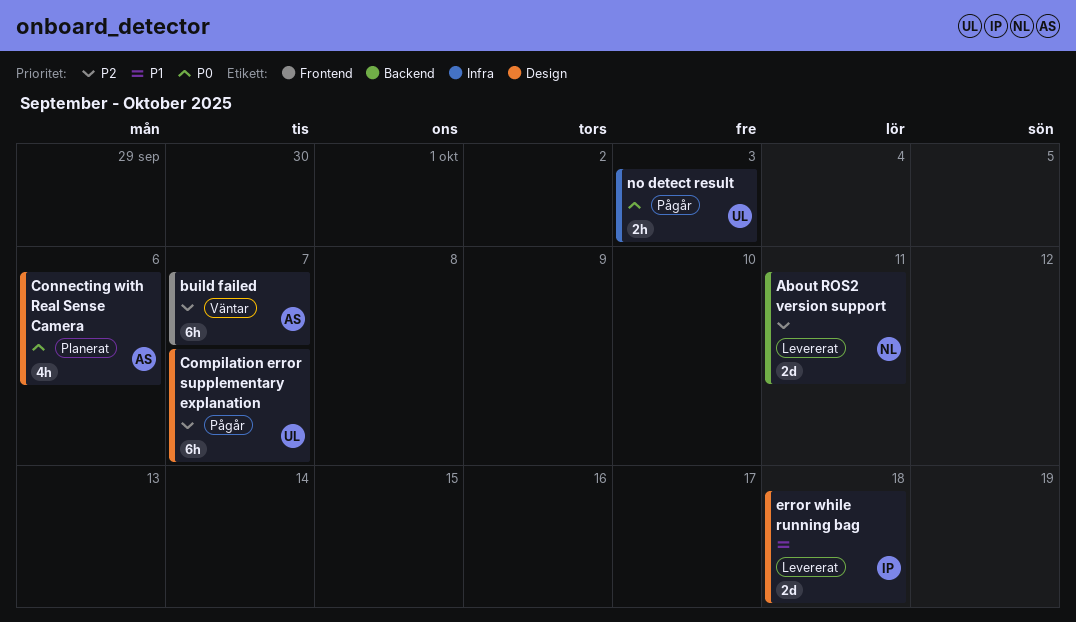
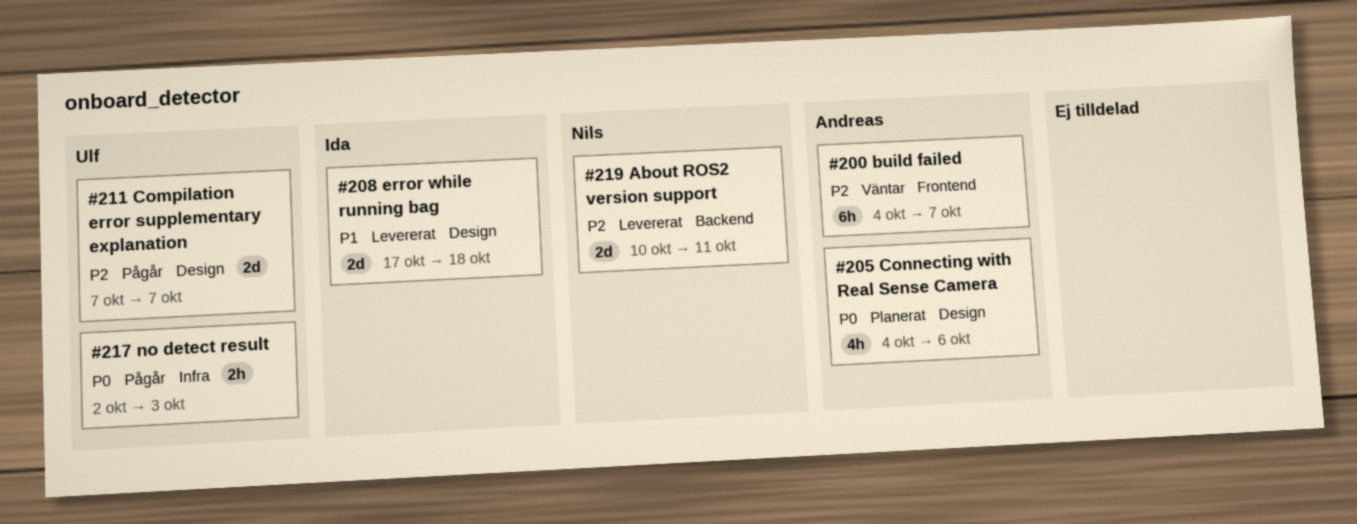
Compilation error supplementary explanation, estimate: 6h -> 2d

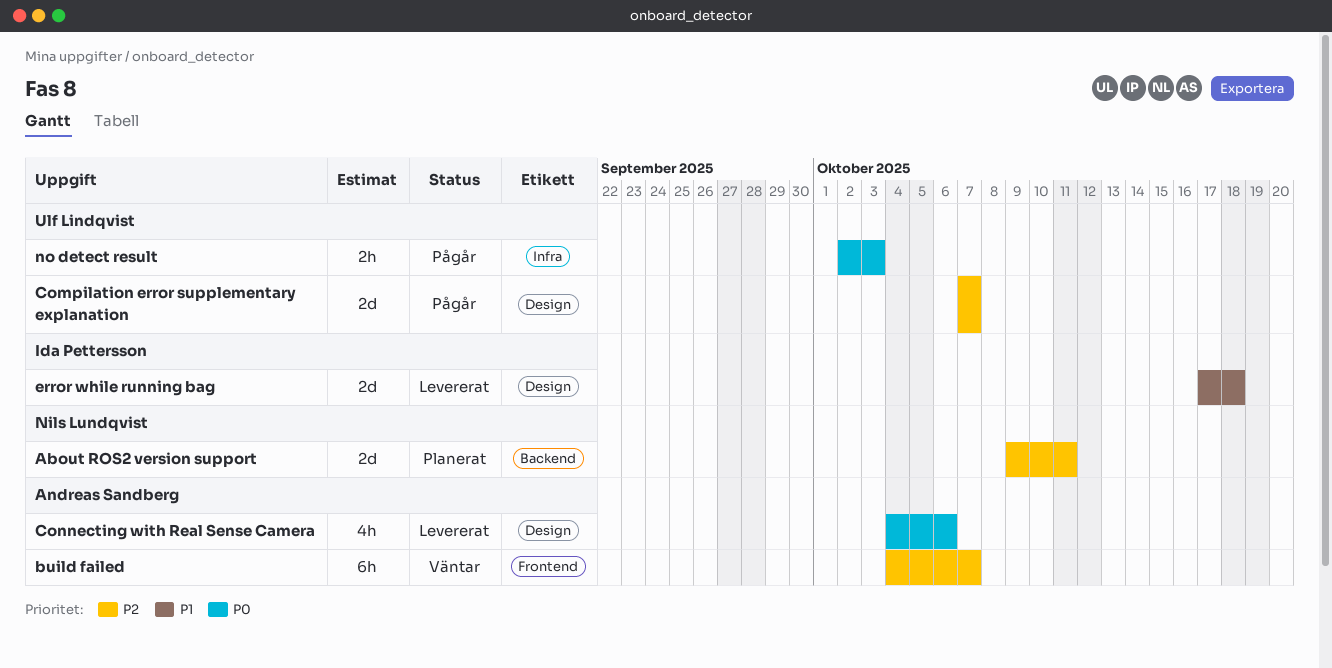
About ROS2 version support, status: Levererat -> Planerat
About ROS2 version support, start: Oct 10 -> Oct 9
Connecting with Real Sense Camera, status: Planerat -> Levererat

